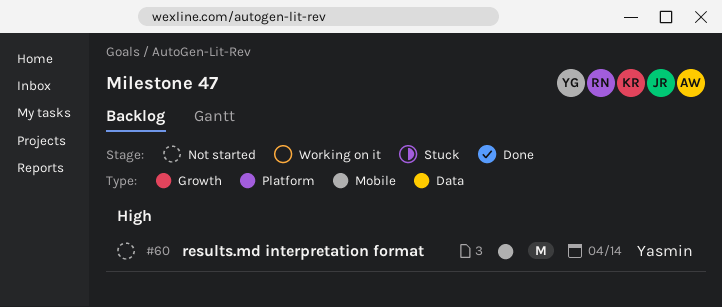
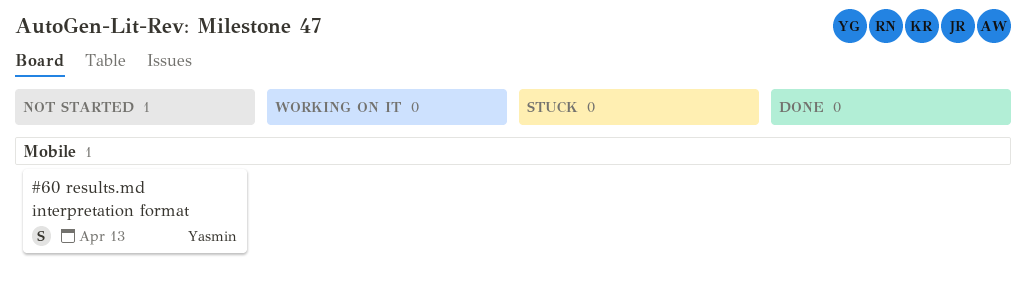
#60, estimate: M -> S
#60, due: Apr 14 -> Apr 13

